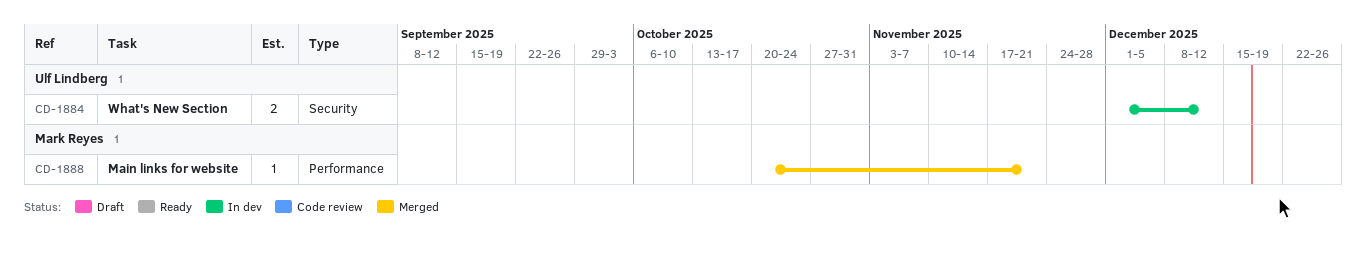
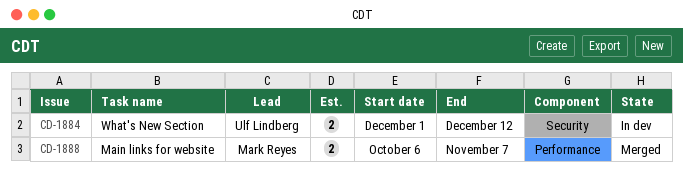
CD-1888, estimate: 1 -> 2
CD-1888, start: Oct 20 -> Oct 6
CD-1888, due: Nov 21 -> Nov 7

